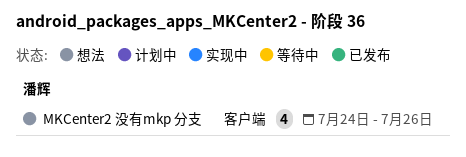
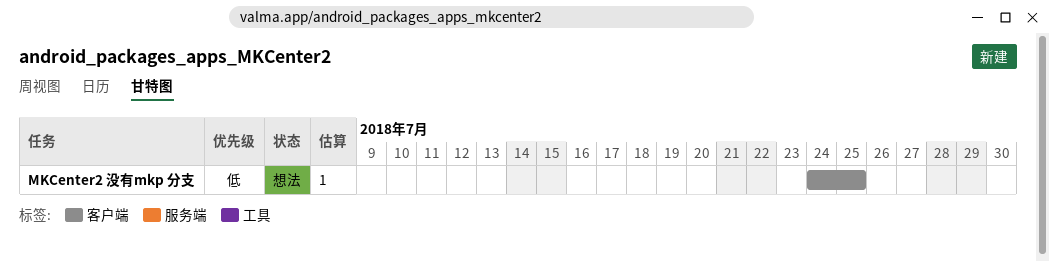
MKCenter2 没有mkp 分支, estimate: 4 -> 1
MKCenter2 没有mkp 分支, due: Jul 26 -> Jul 25

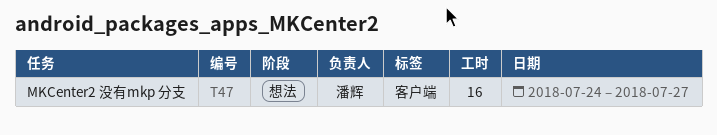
MKCenter2 没有mkp 分支, estimate: 1 -> 16
MKCenter2 没有mkp 分支, due: Jul 25 -> Jul 27

